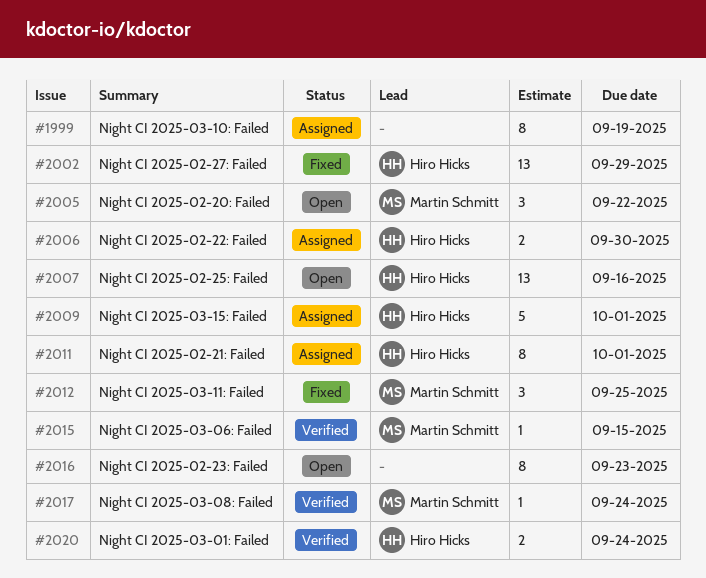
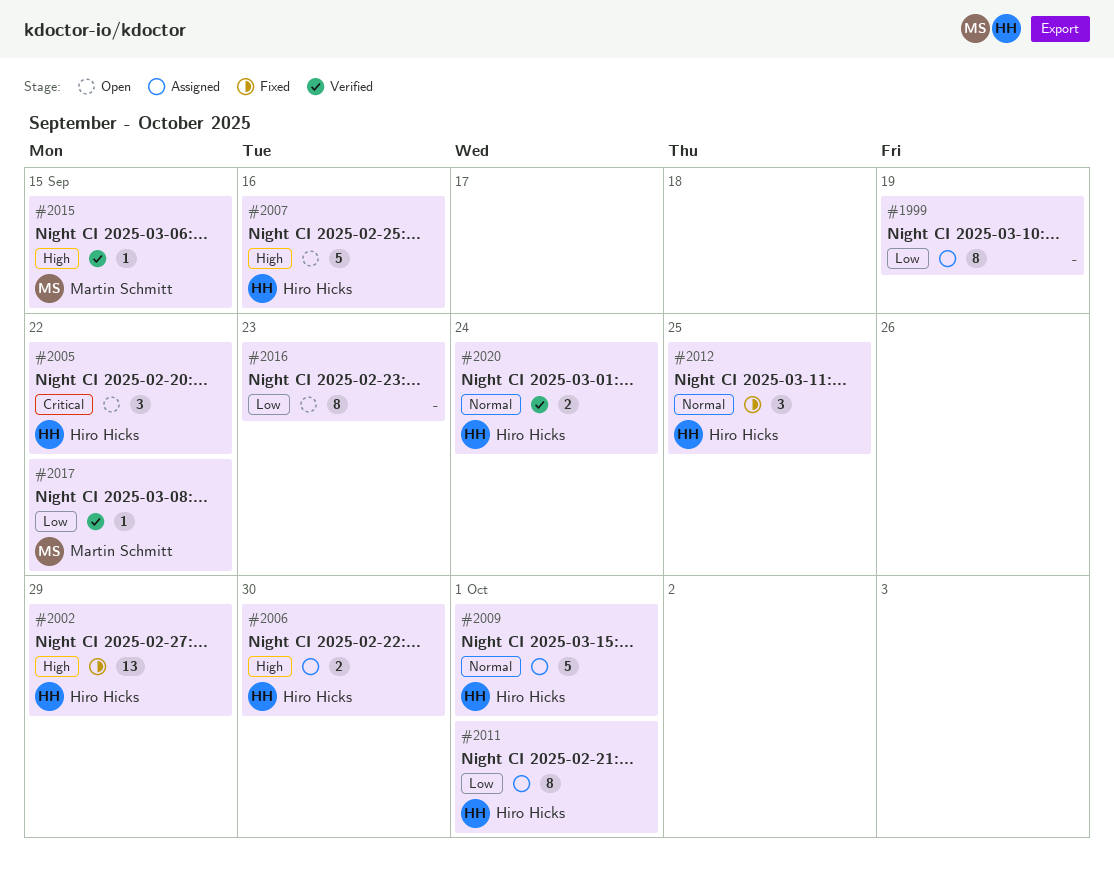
#2005, owner: Martin Schmitt -> Hiro Hicks
#2007, estimate: 13 -> 5
#2012, owner: Martin Schmitt -> Hiro Hicks
#2017, due: Sep 24 -> Sep 22

